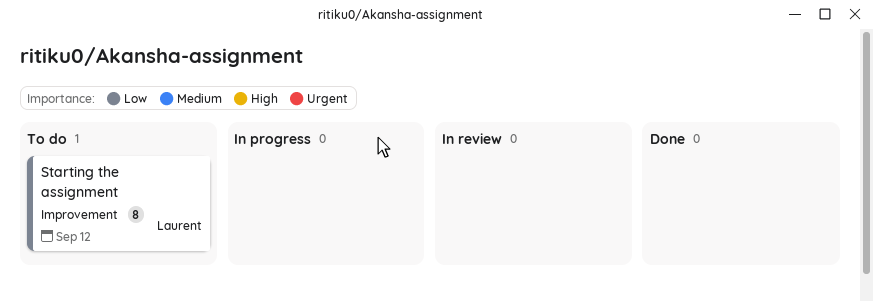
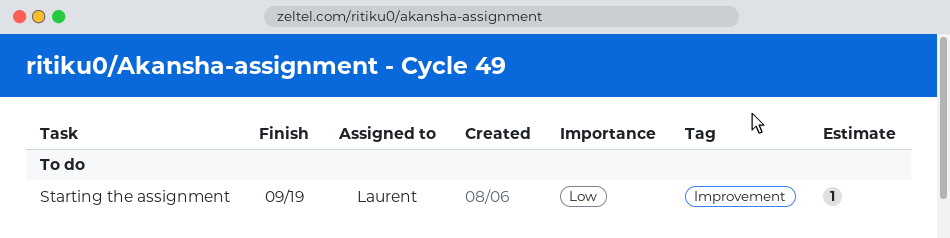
Starting the assignment, estimate: 8 -> 1
Starting the assignment, due: Sep 12 -> Sep 19

